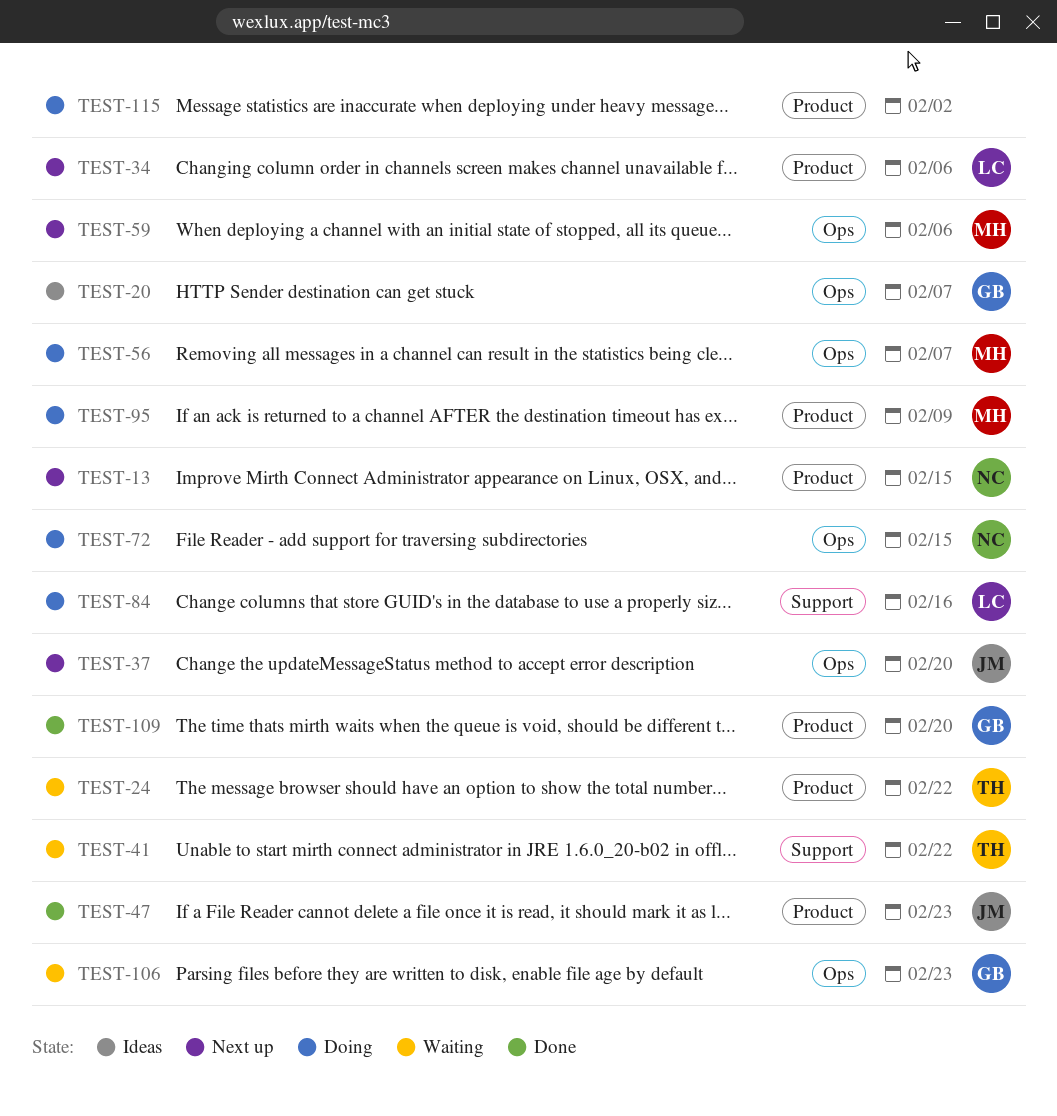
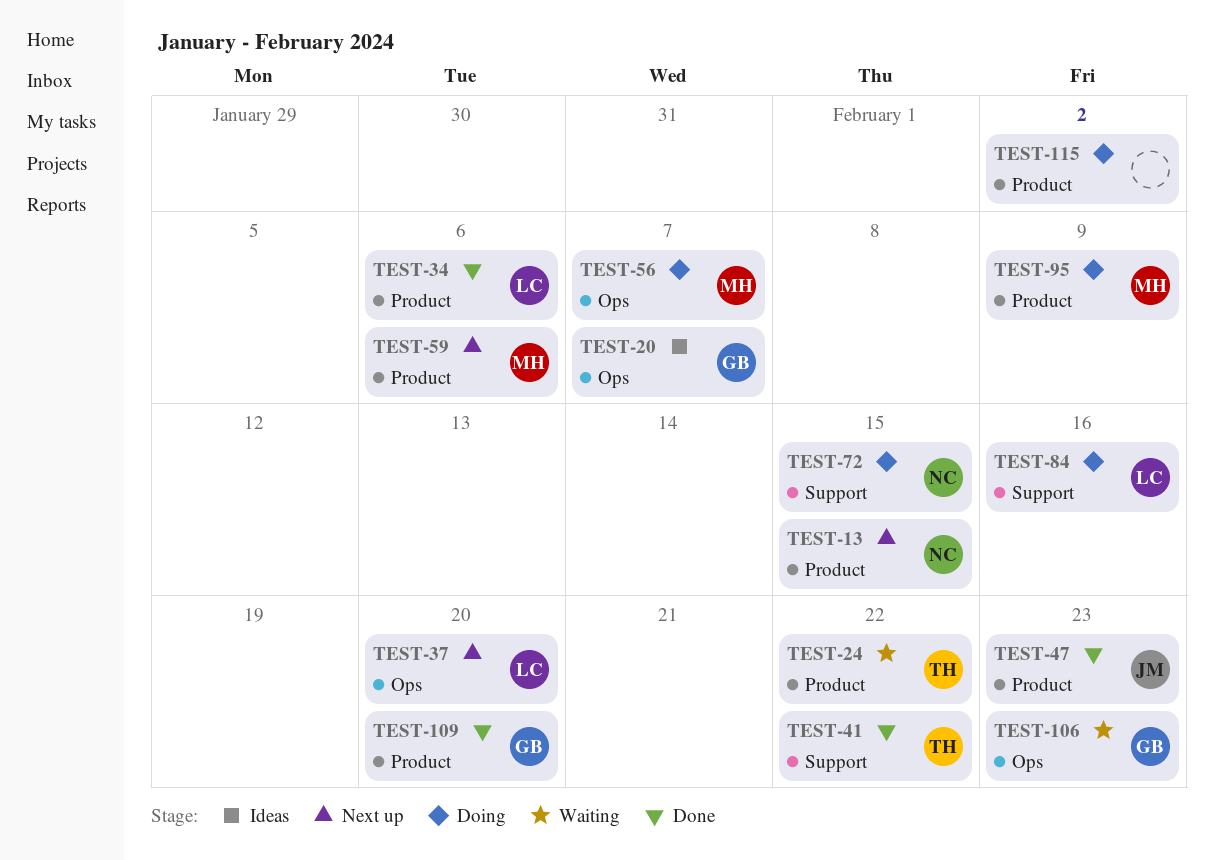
TEST-34, status: Next up -> Done
TEST-37, owner: JM -> LC
TEST-41, status: Waiting -> Done
TEST-59, label: Ops -> Product
TEST-72, label: Ops -> Support

